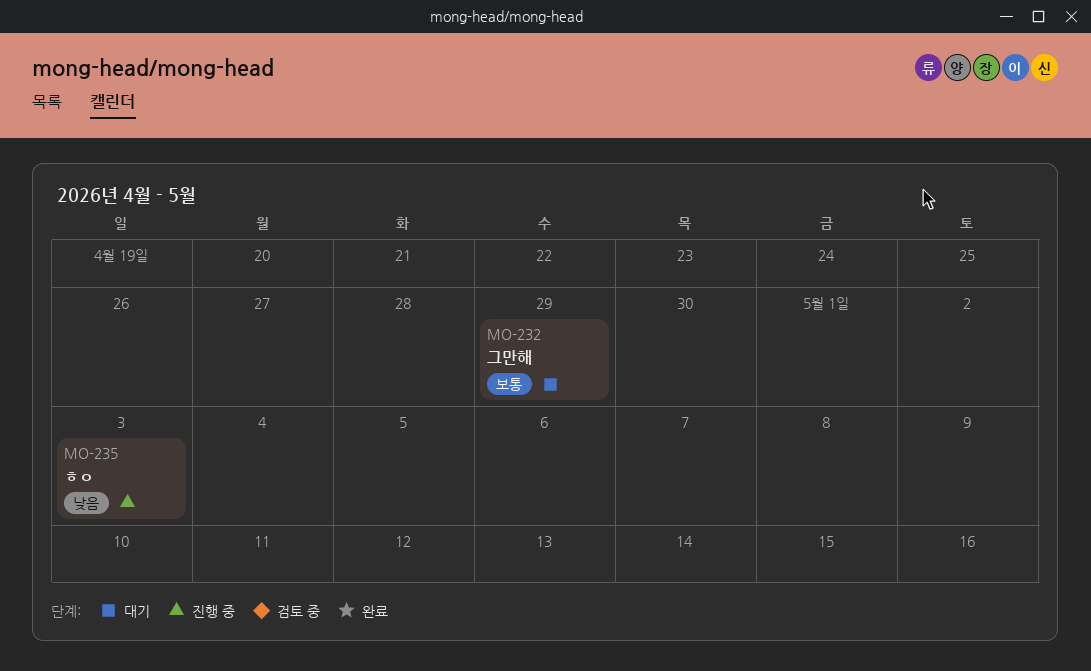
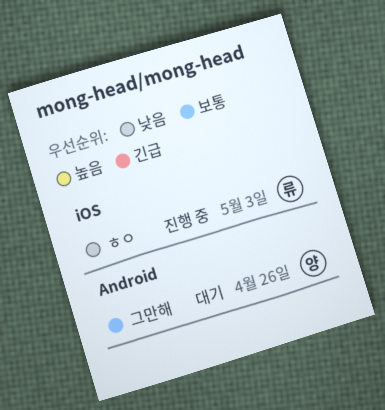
그만해, due: Apr 29 -> Apr 26

